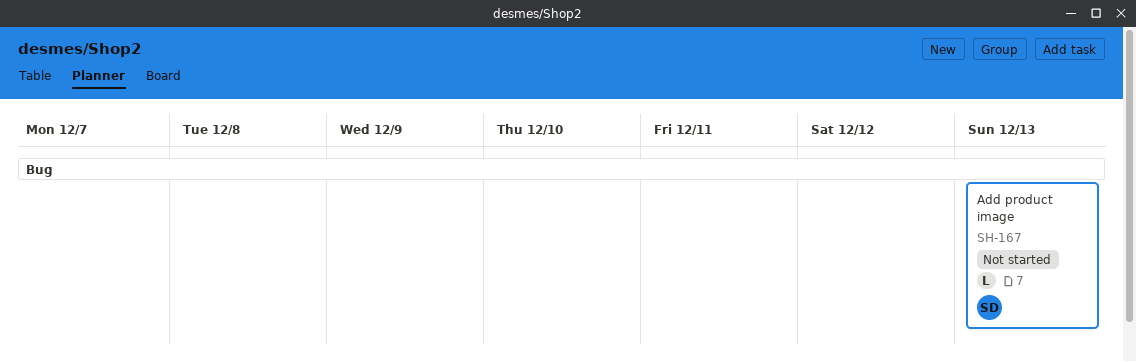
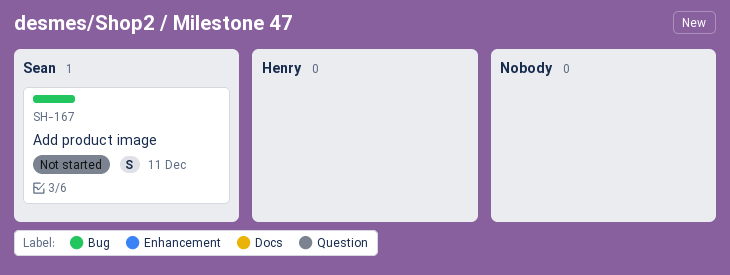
SH-167, estimate: L -> S
SH-167, due: Dec 13 -> Dec 11

